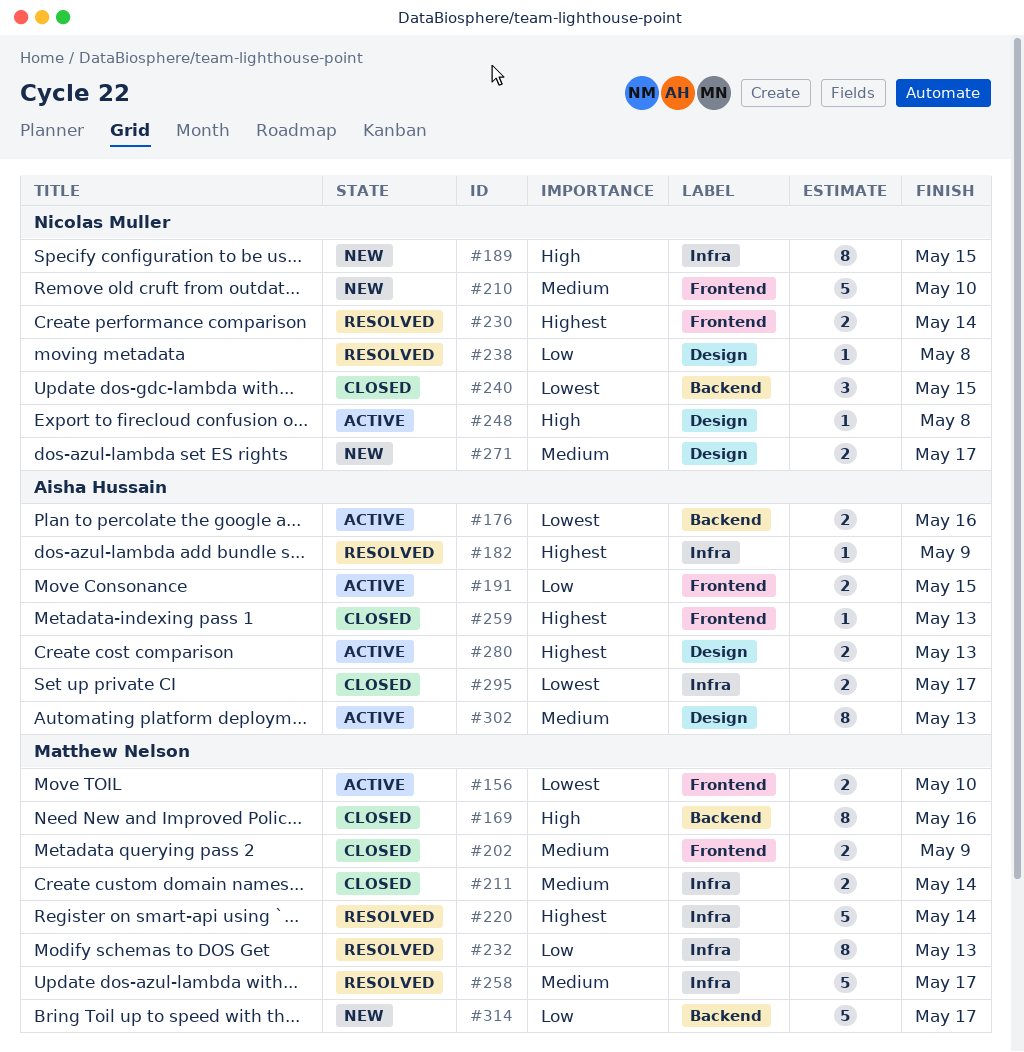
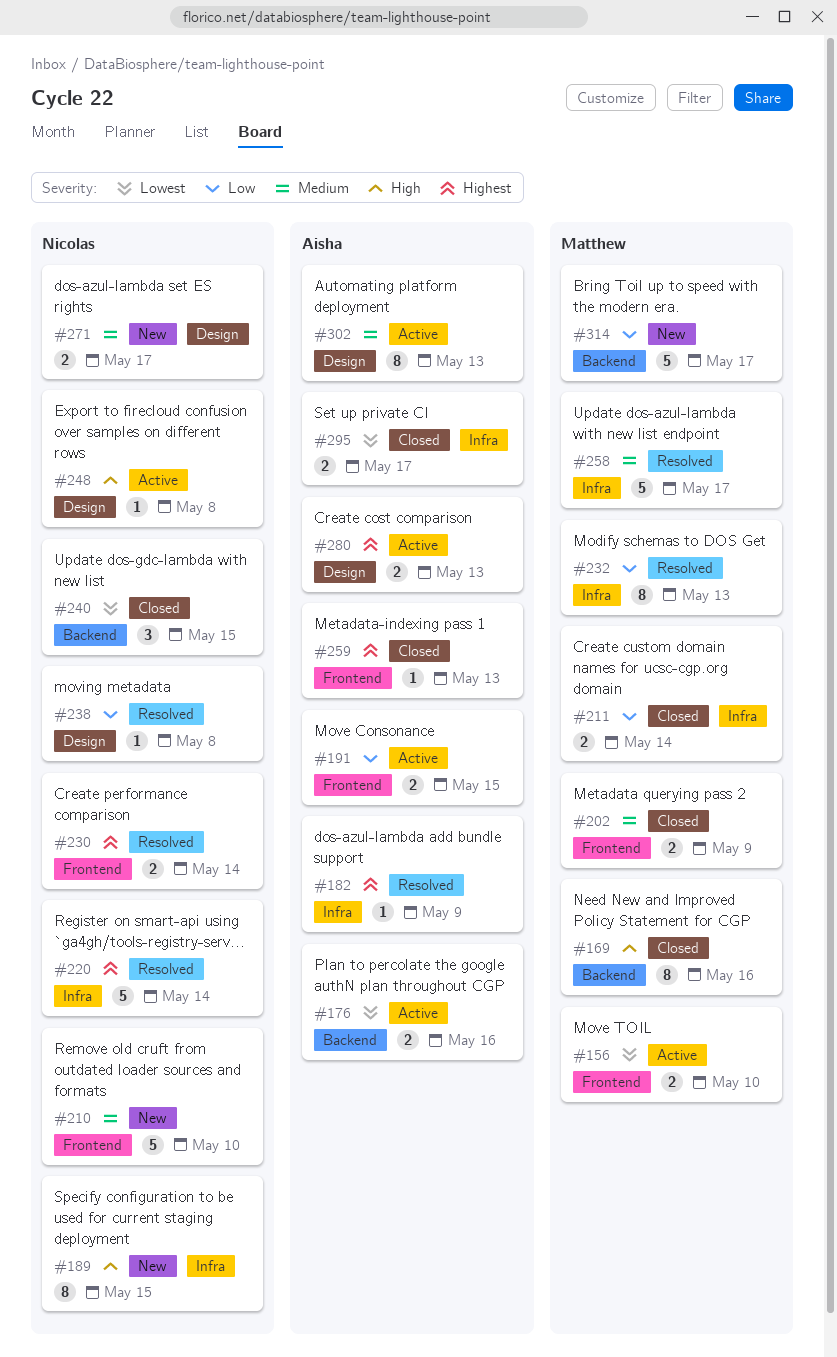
#211, priority: Medium -> Low
#220, owner: Matthew Nelson -> Nicolas Muller

